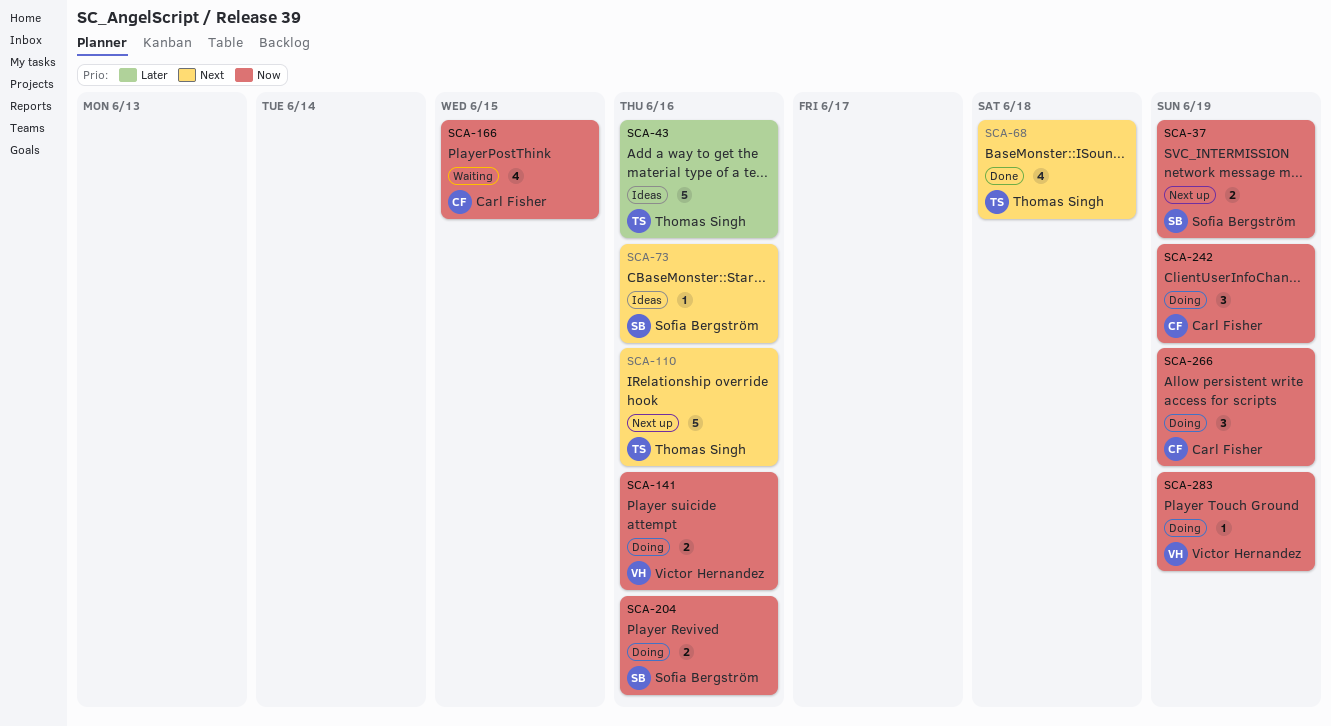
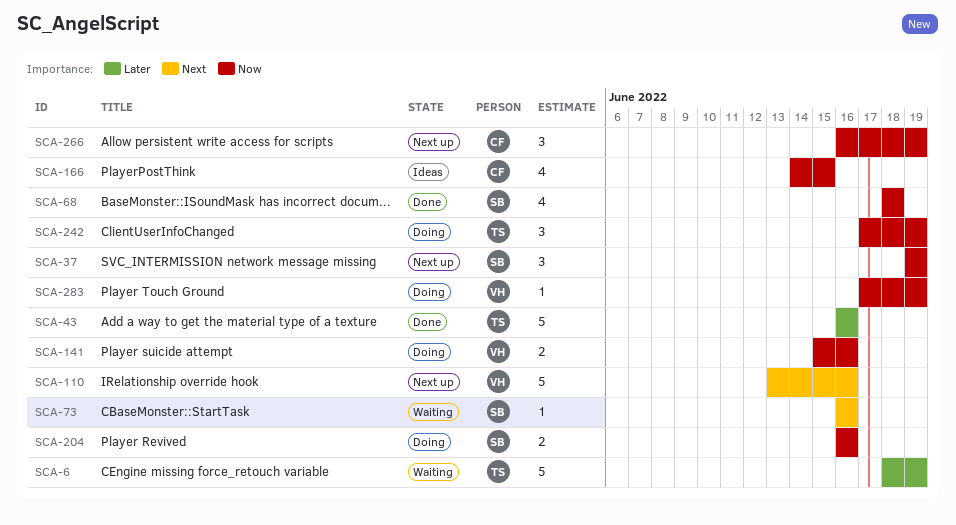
SCA-6: none -> present
SCA-37, estimate: 2 -> 3
SCA-43, status: Ideas -> Done
SCA-68, owner: Thomas Singh -> Sofia Bergström
SCA-68, priority: Next -> Now
SCA-73, status: Ideas -> Waiting
SCA-110, owner: Thomas Singh -> Victor Hernandez
SCA-166, status: Waiting -> Ideas
SCA-242, owner: Carl Fisher -> Thomas Singh
SCA-266, status: Doing -> Next up

